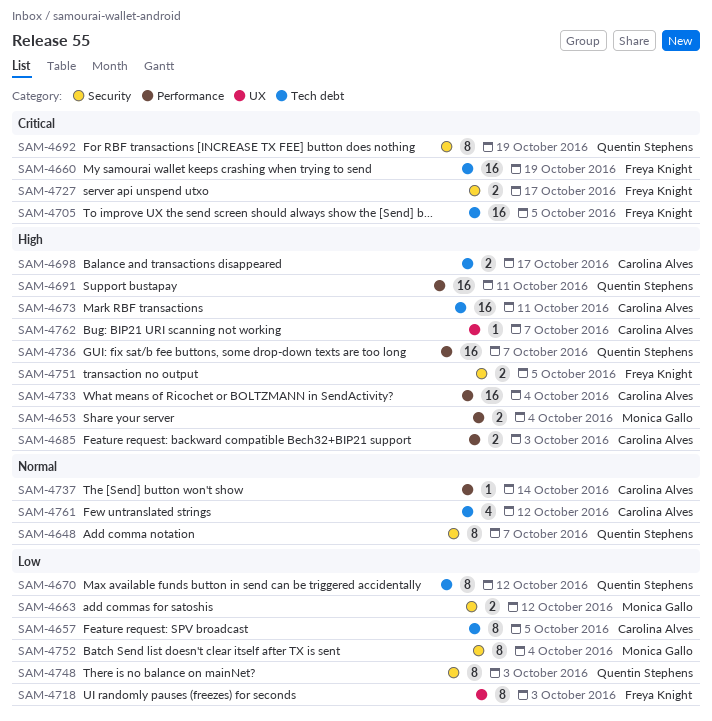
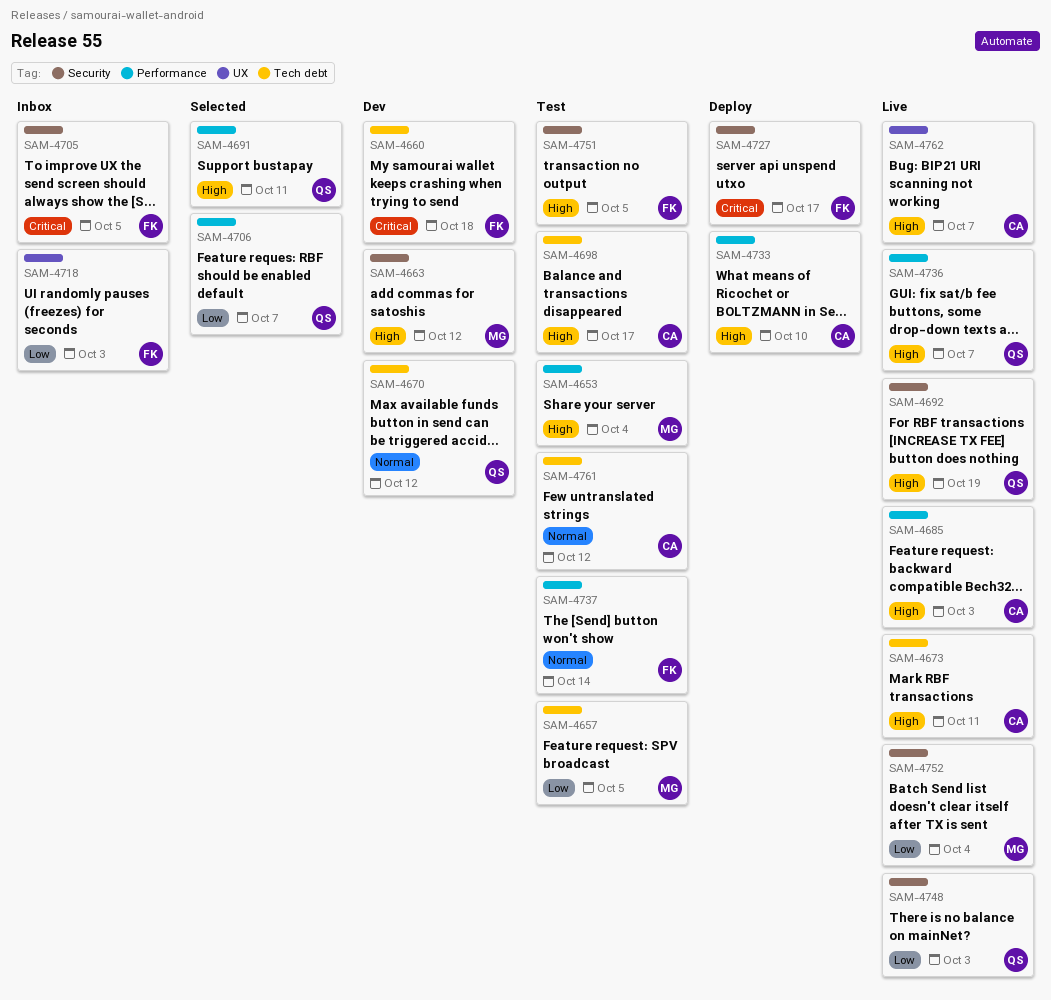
SAM-4648: present -> none
SAM-4657, owner: Carolina Alves -> Monica Gallo
SAM-4660, due: Oct 19 -> Oct 18
SAM-4663, priority: Low -> High
SAM-4670, priority: Low -> Normal
SAM-4692, priority: Critical -> High
SAM-4705, label: Tech debt -> Security
SAM-4706: none -> present
SAM-4733, due: Oct 4 -> Oct 10
SAM-4737, owner: Carolina Alves -> Freya Knight

